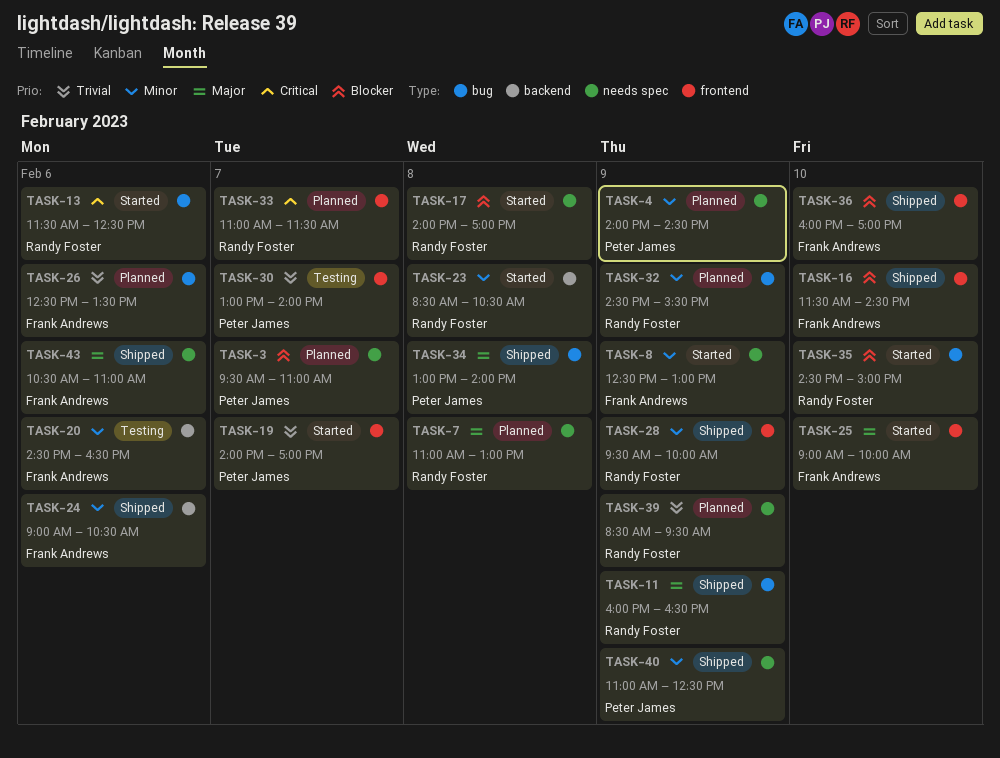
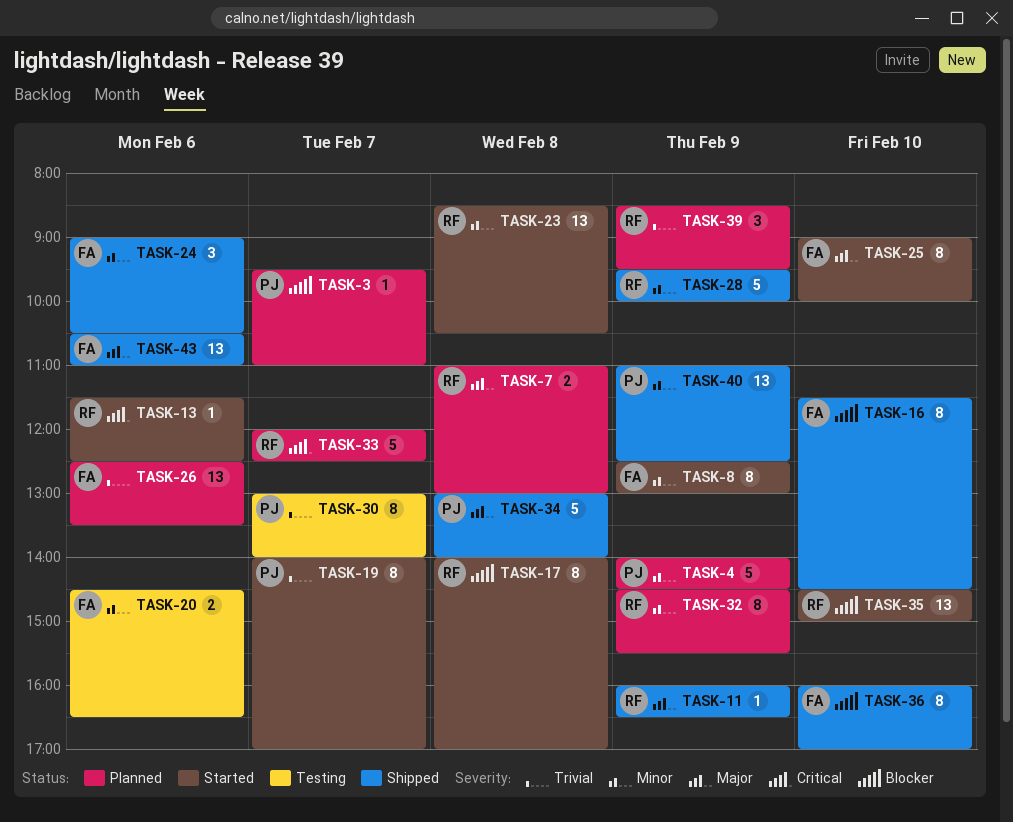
TASK-33, begins: 11:00 -> 12:00
TASK-33, ends: 11:30 -> 12:30

